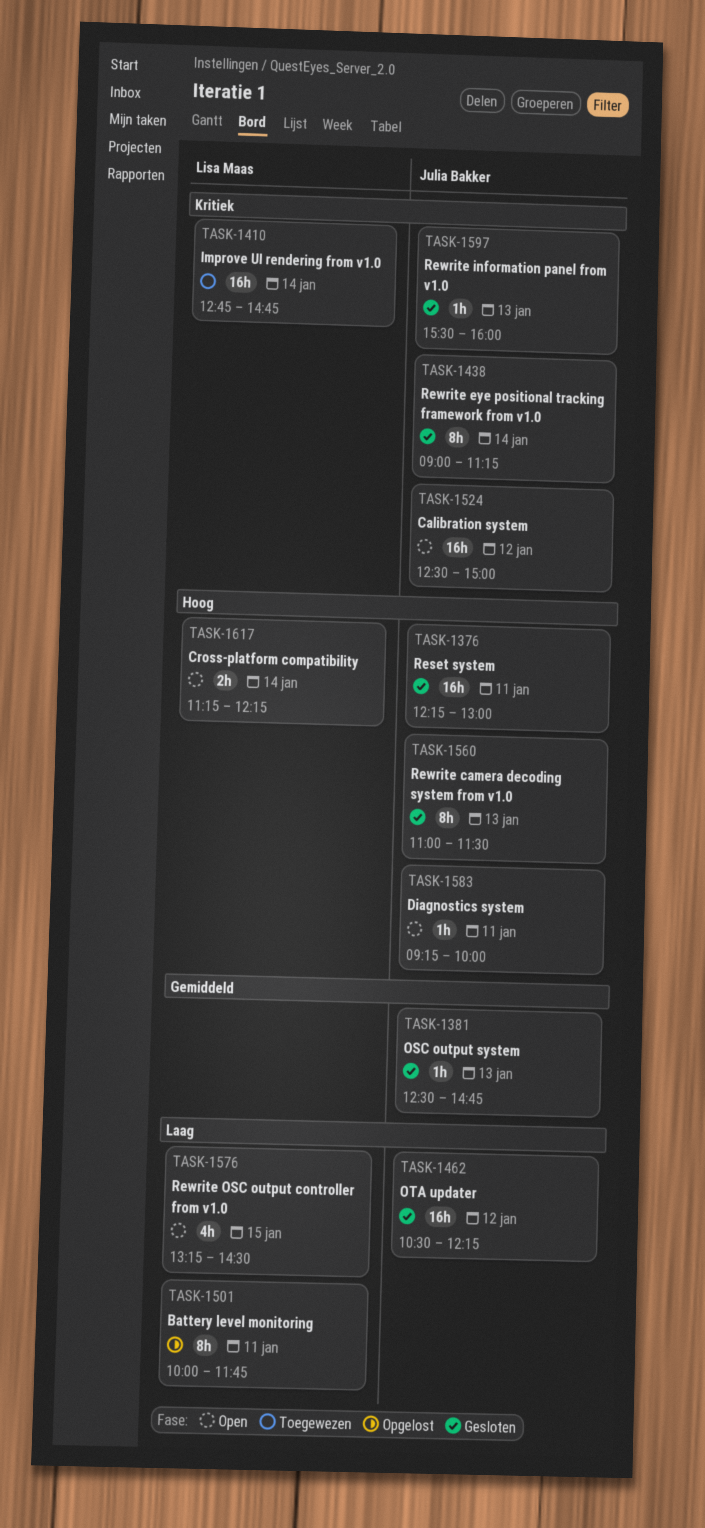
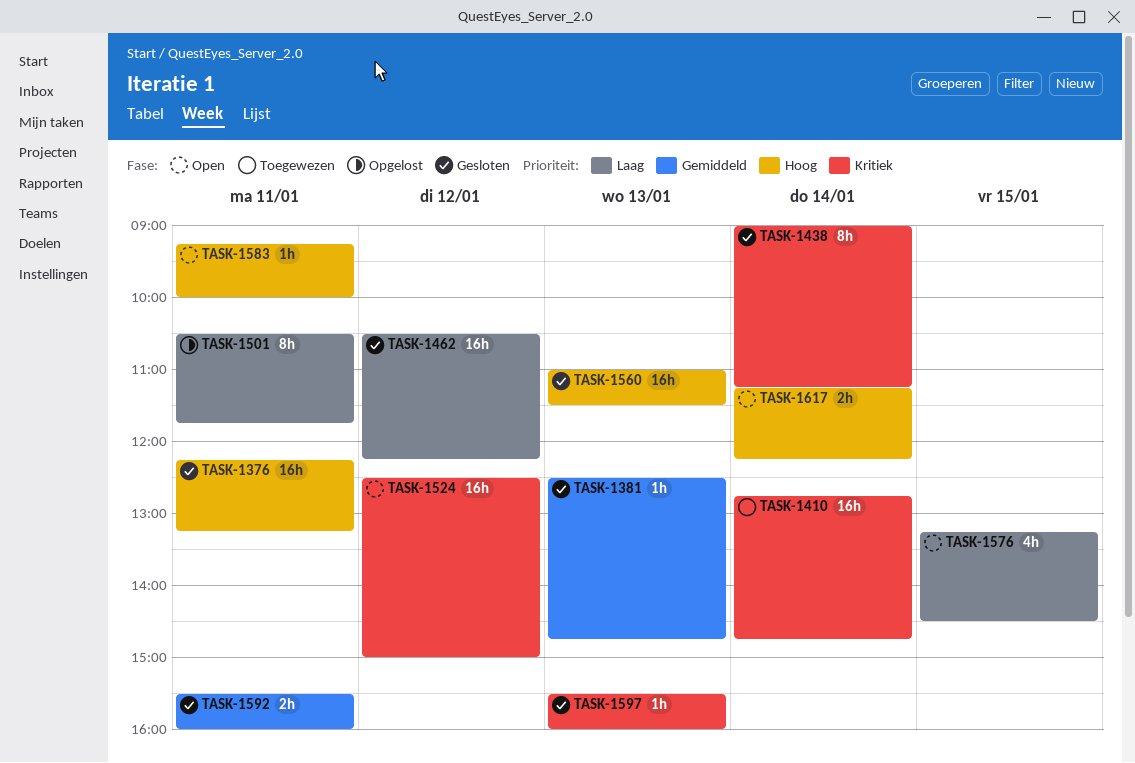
TASK-1376, ends: 13:00 -> 13:15
TASK-1501, begins: 10:00 -> 10:30
TASK-1560, estimate: 8h -> 16h
TASK-1592: none -> present

